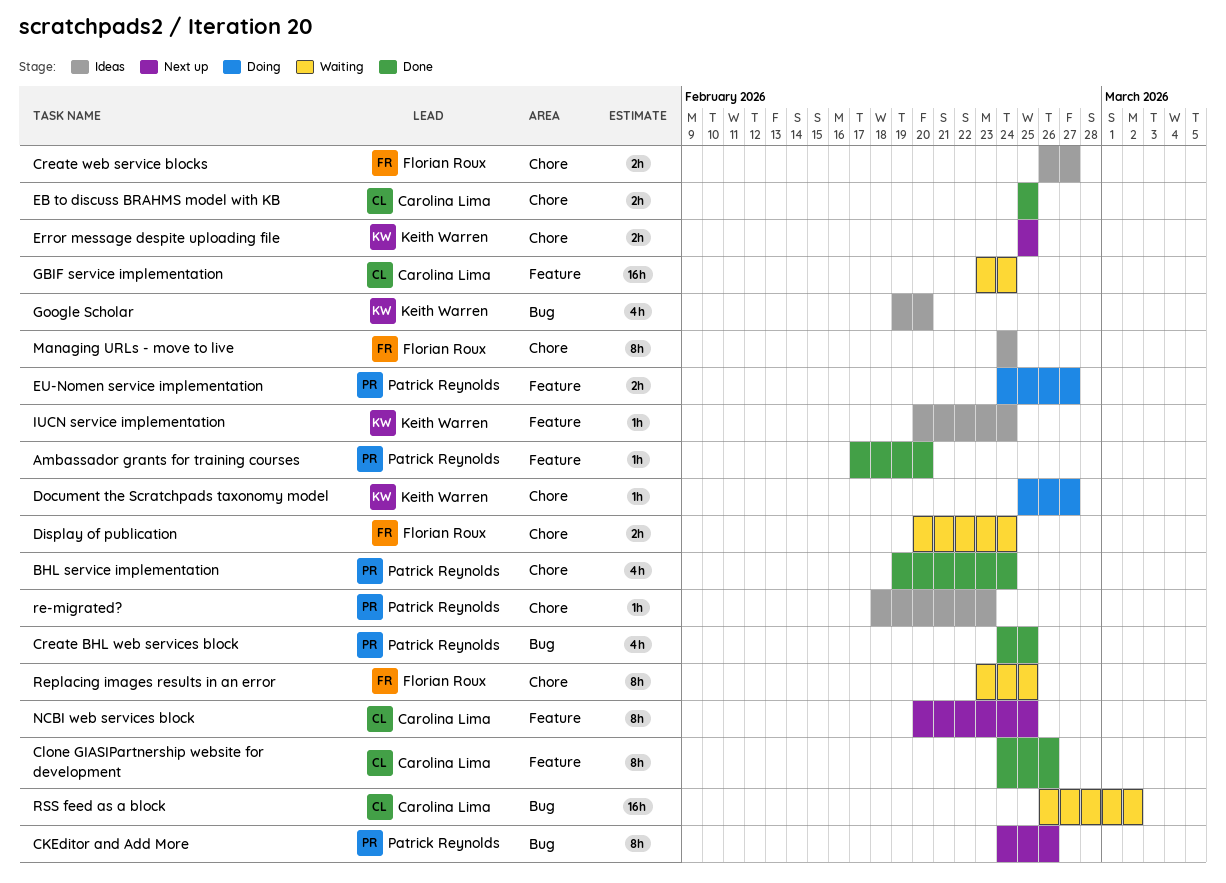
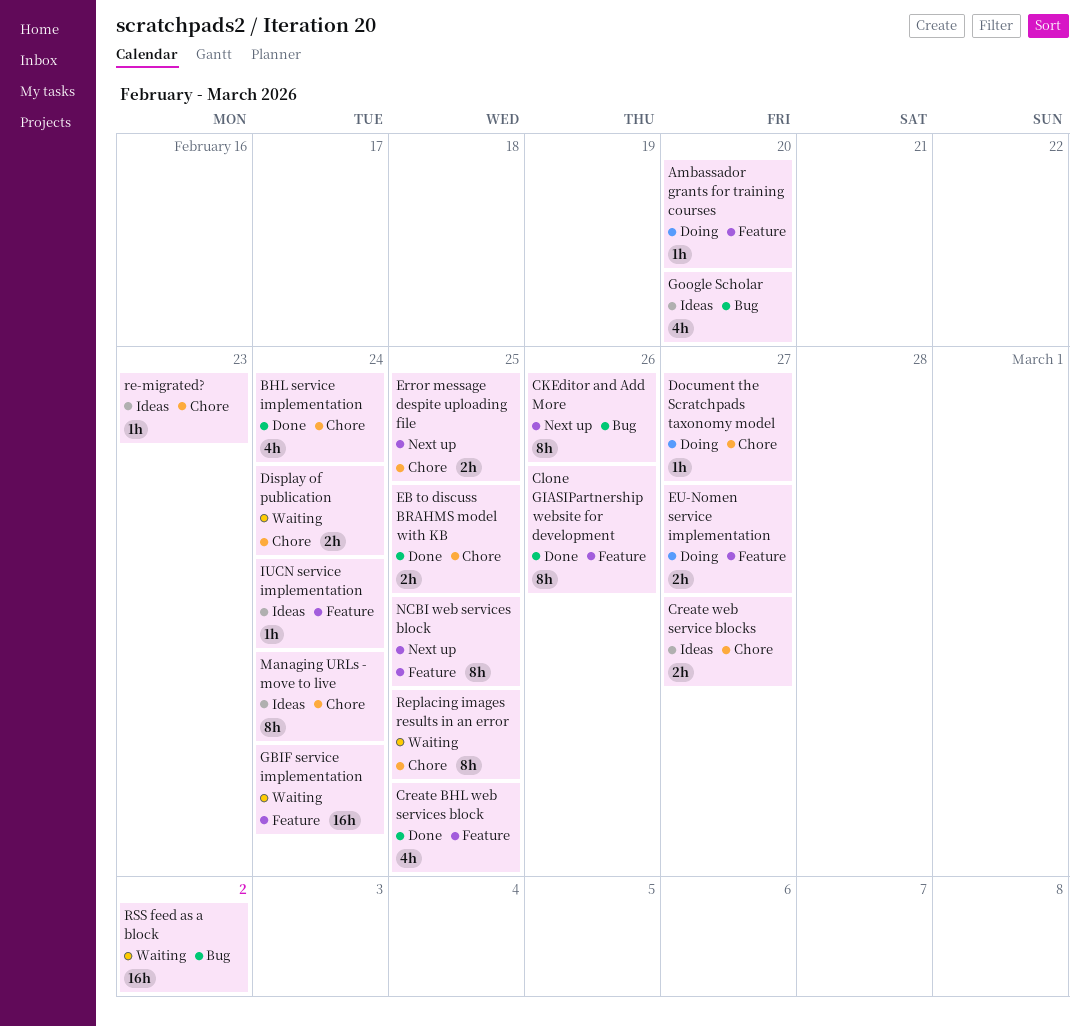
Ambassador grants for training courses, status: Done -> Doing
Create BHL web services block, label: Bug -> Feature

